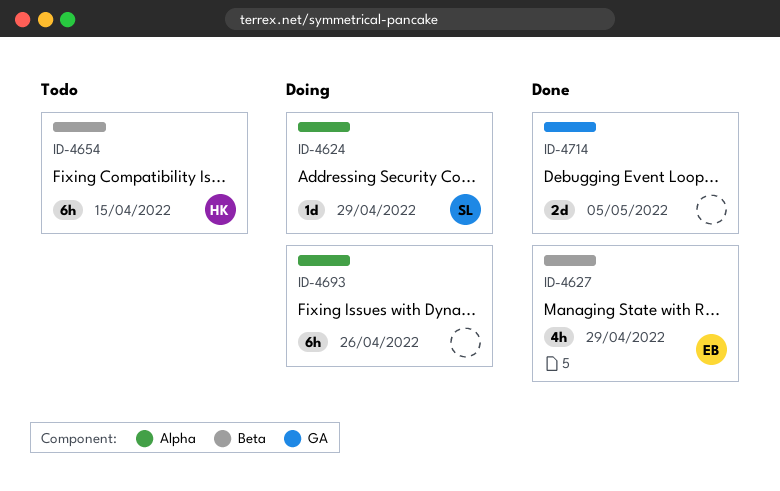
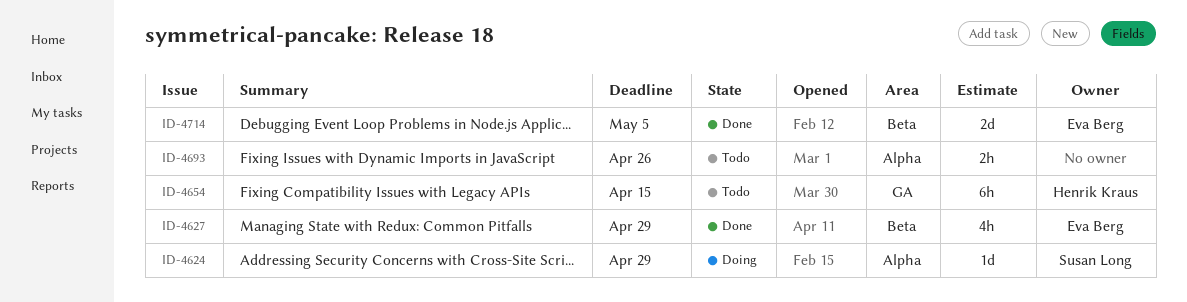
ID-4654, label: Beta -> GA
ID-4693, status: Doing -> Todo
ID-4693, estimate: 6h -> 2h
ID-4714, owner: none -> Eva Berg
ID-4714, label: GA -> Beta

